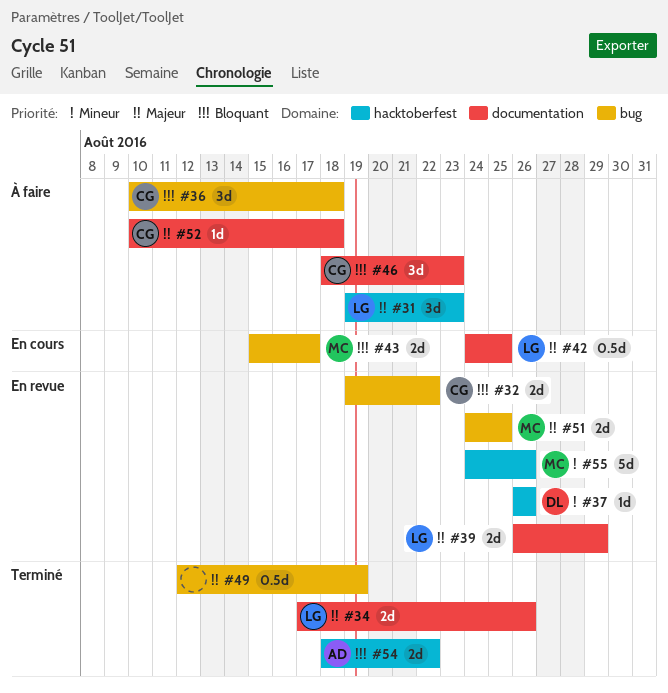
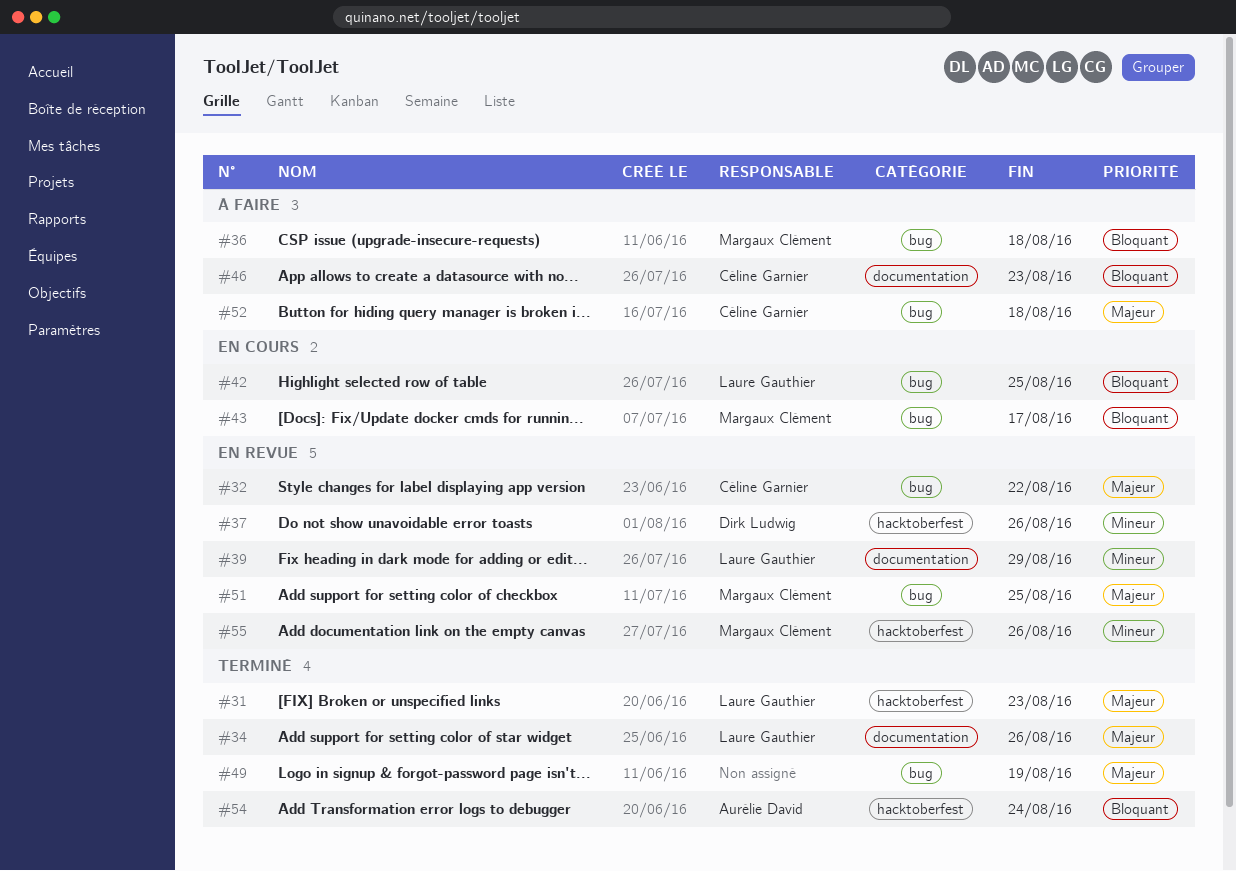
#31, status: À faire -> Terminé
#32, priority: Bloquant -> Majeur
#36, owner: Céline Garnier -> Margaux Clément
#39, priority: Majeur -> Mineur
#42, priority: Majeur -> Bloquant
#42, label: documentation -> bug
#52, label: documentation -> bug
#54, due: Aug 22 -> Aug 24

